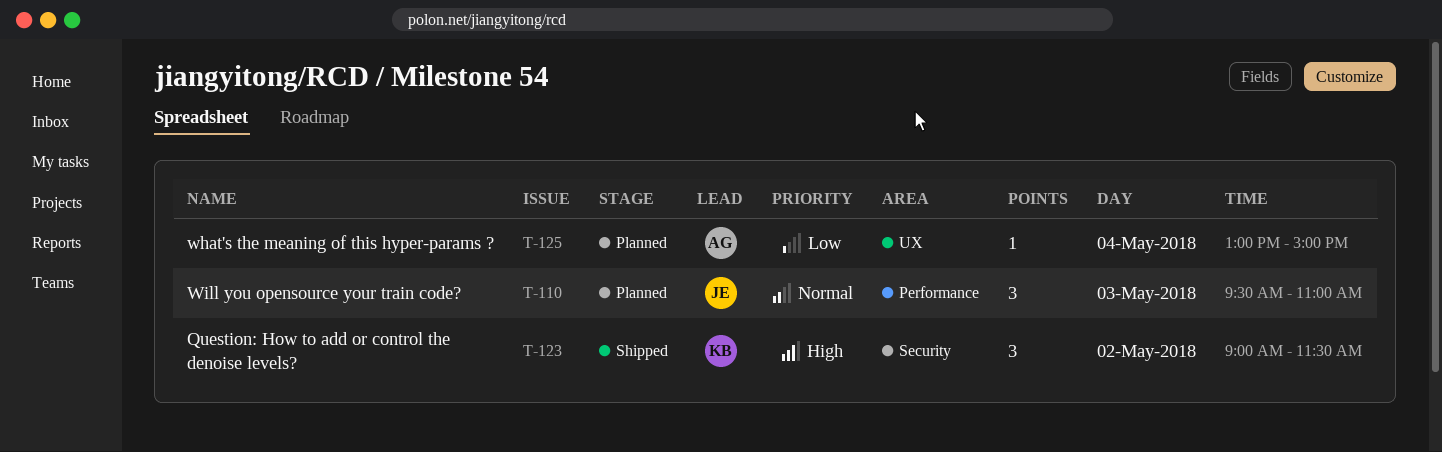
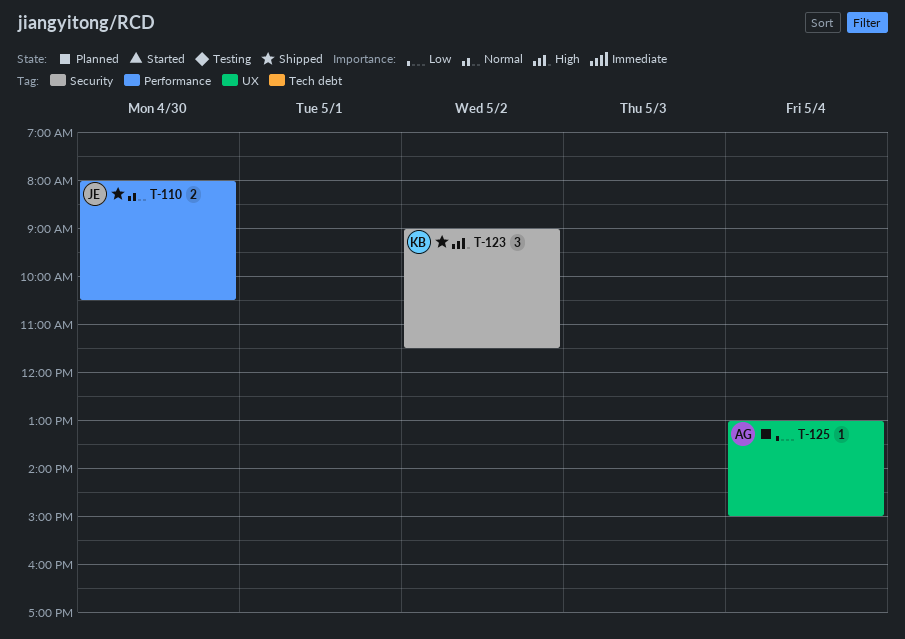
T-110, status: Planned -> Shipped
T-110, estimate: 3 -> 2
T-110, day: May 3 -> Apr 30
T-110, begins: 09:30 -> 08:00
T-110, ends: 11:00 -> 10:30

